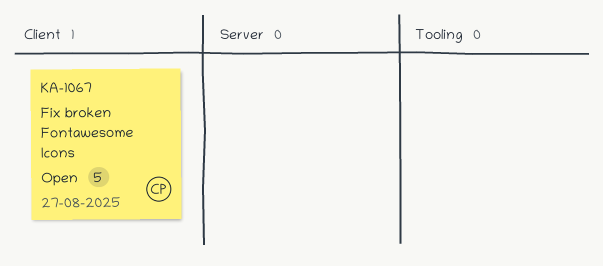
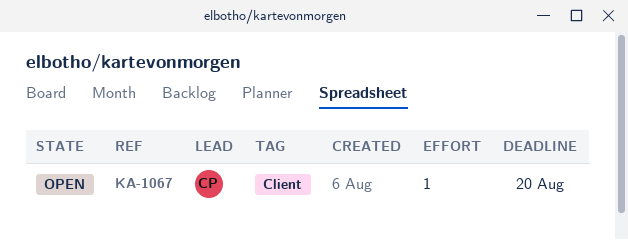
KA-1067, estimate: 5 -> 1
KA-1067, due: Aug 27 -> Aug 20

